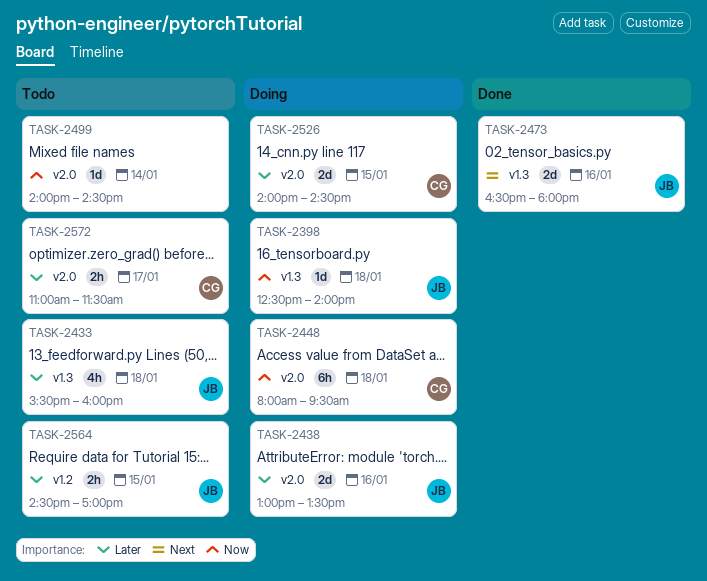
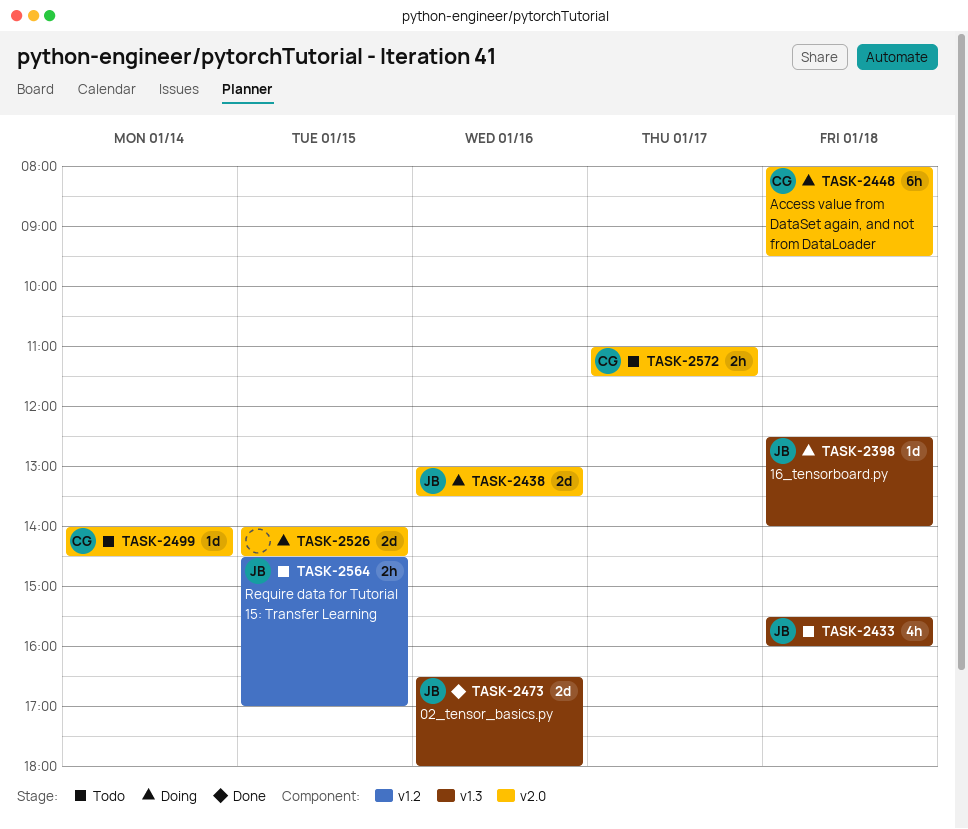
TASK-2499, owner: none -> CG
TASK-2526, owner: CG -> none

